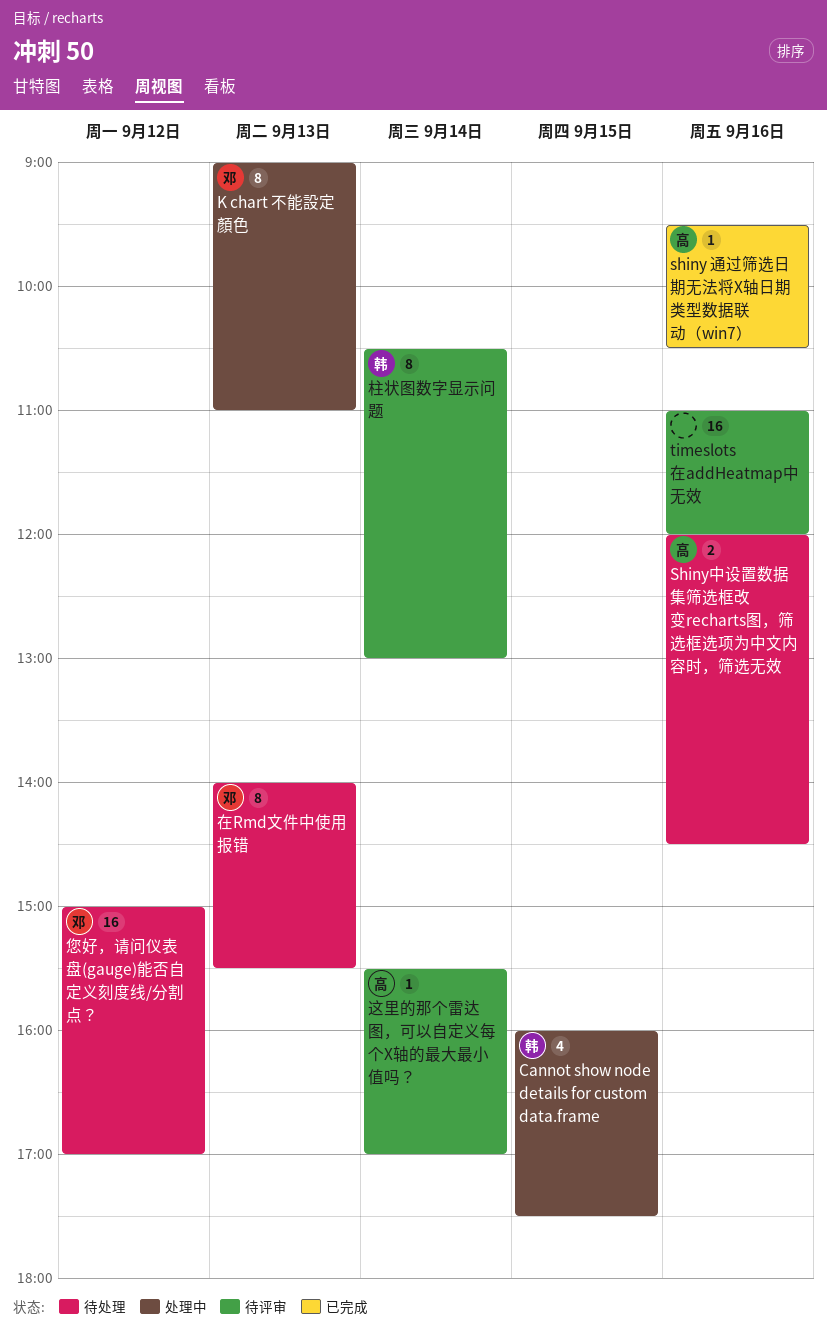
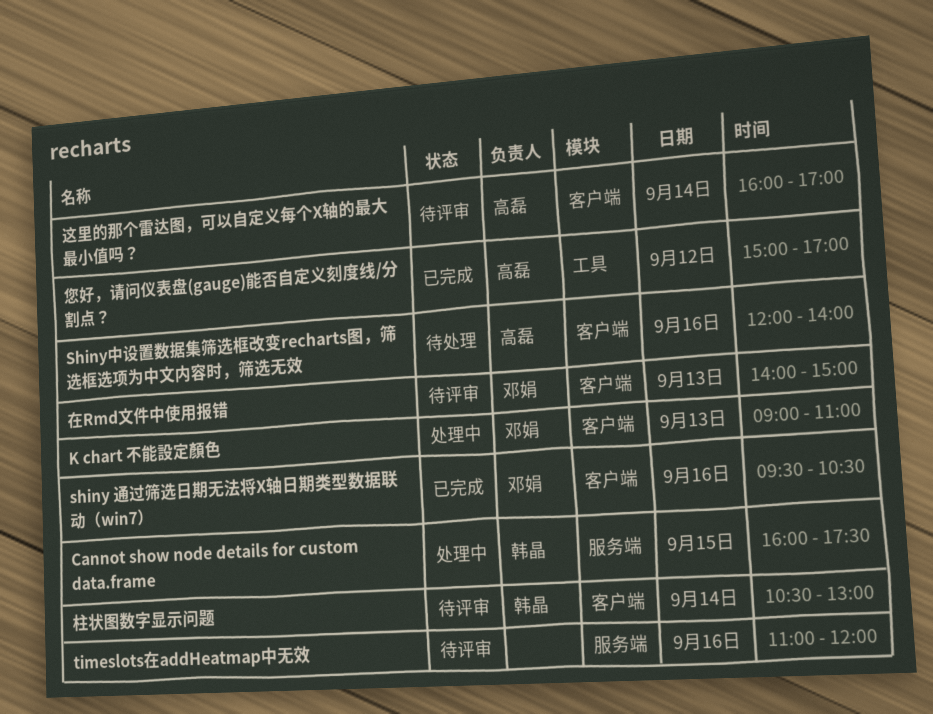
shiny 通过筛选日期无法将X轴日期类型数据联动（win7）, owner: 高磊 -> 邓娟
Shiny中设置数据集筛选框改变recharts图，筛选框选项为中文内容时，筛选无效, ends: 14:30 -> 14:00
在Rmd文件中使用报错, status: 待处理 -> 待评审
在Rmd文件中使用报错, ends: 15:30 -> 15:00
您好，请问仪表盘(gauge)能否自定义刻度线/分割点？, status: 待处理 -> 已完成
您好，请问仪表盘(gauge)能否自定义刻度线/分割点？, owner: 邓娟 -> 高磊
这里的那个雷达图，可以自定义每个X轴的最大最小值吗？, begins: 15:30 -> 16:00

